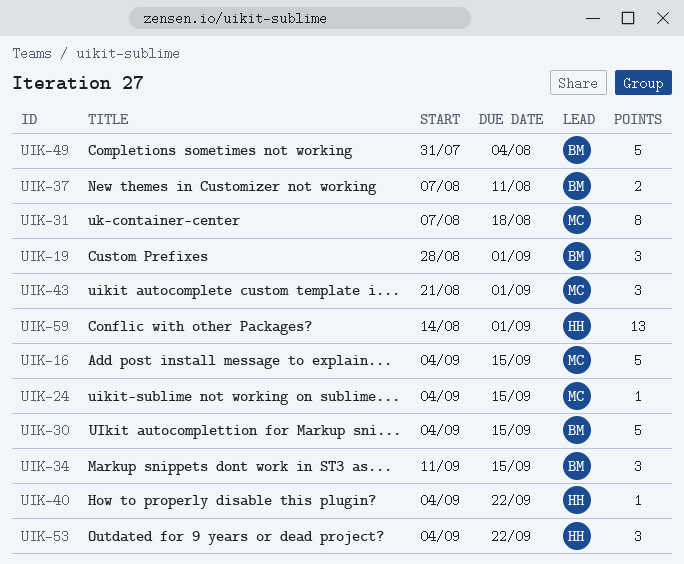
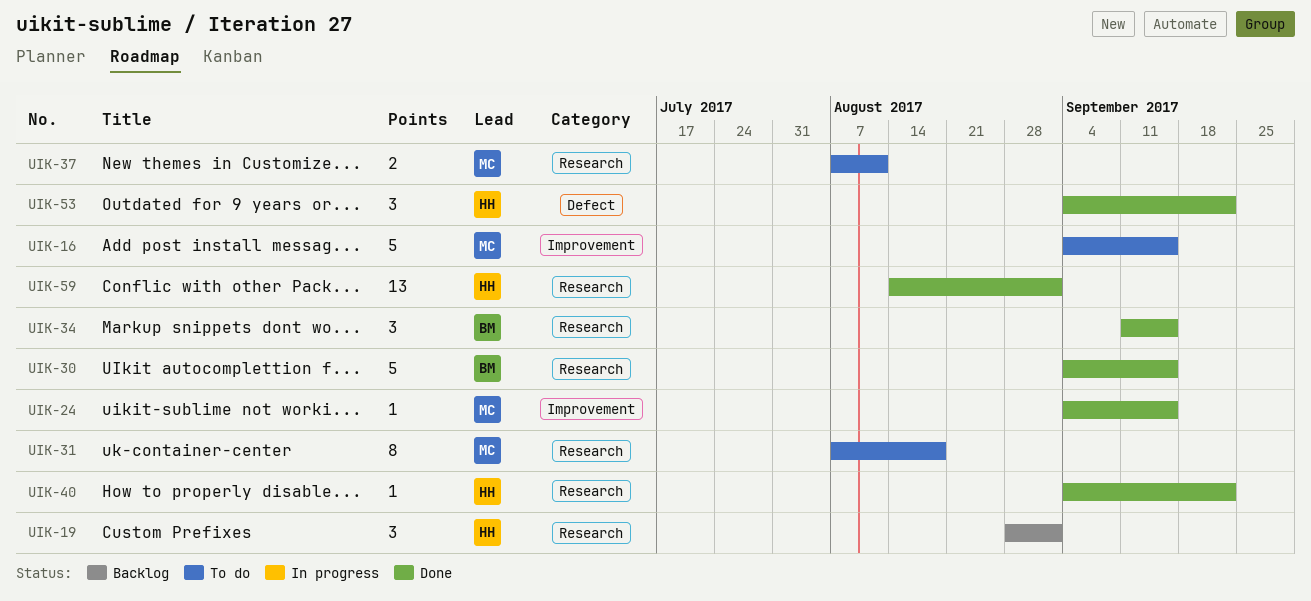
UIK-19, owner: BM -> HH
UIK-37, owner: BM -> MC
UIK-43: present -> none
UIK-49: present -> none

